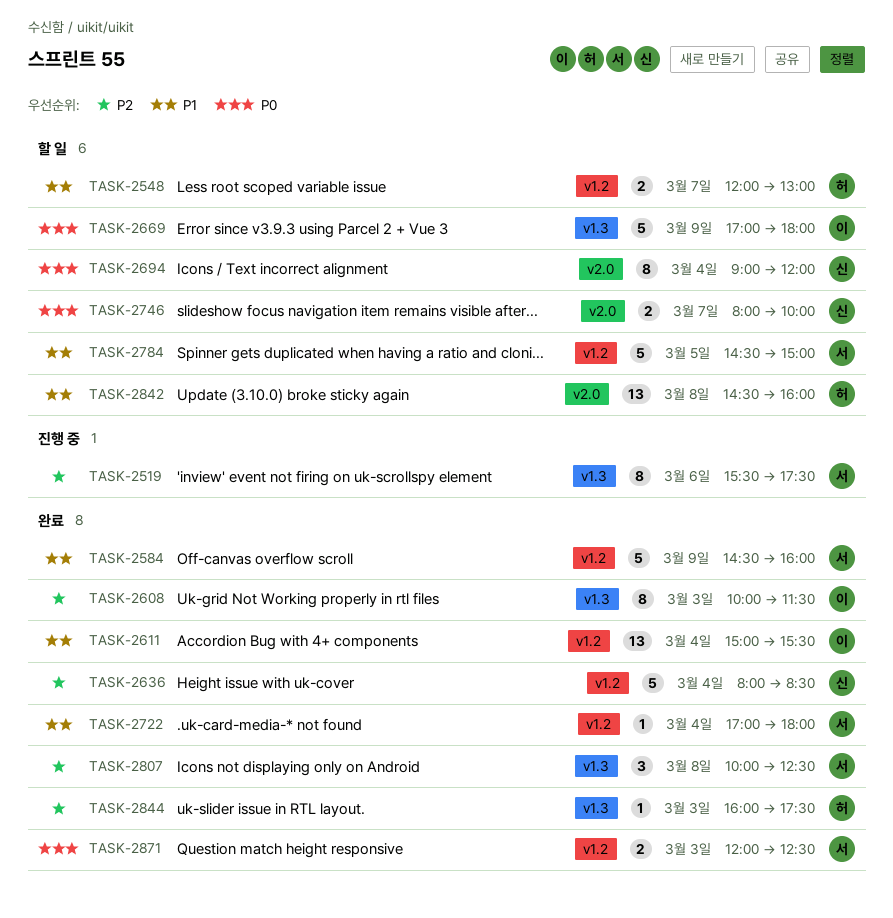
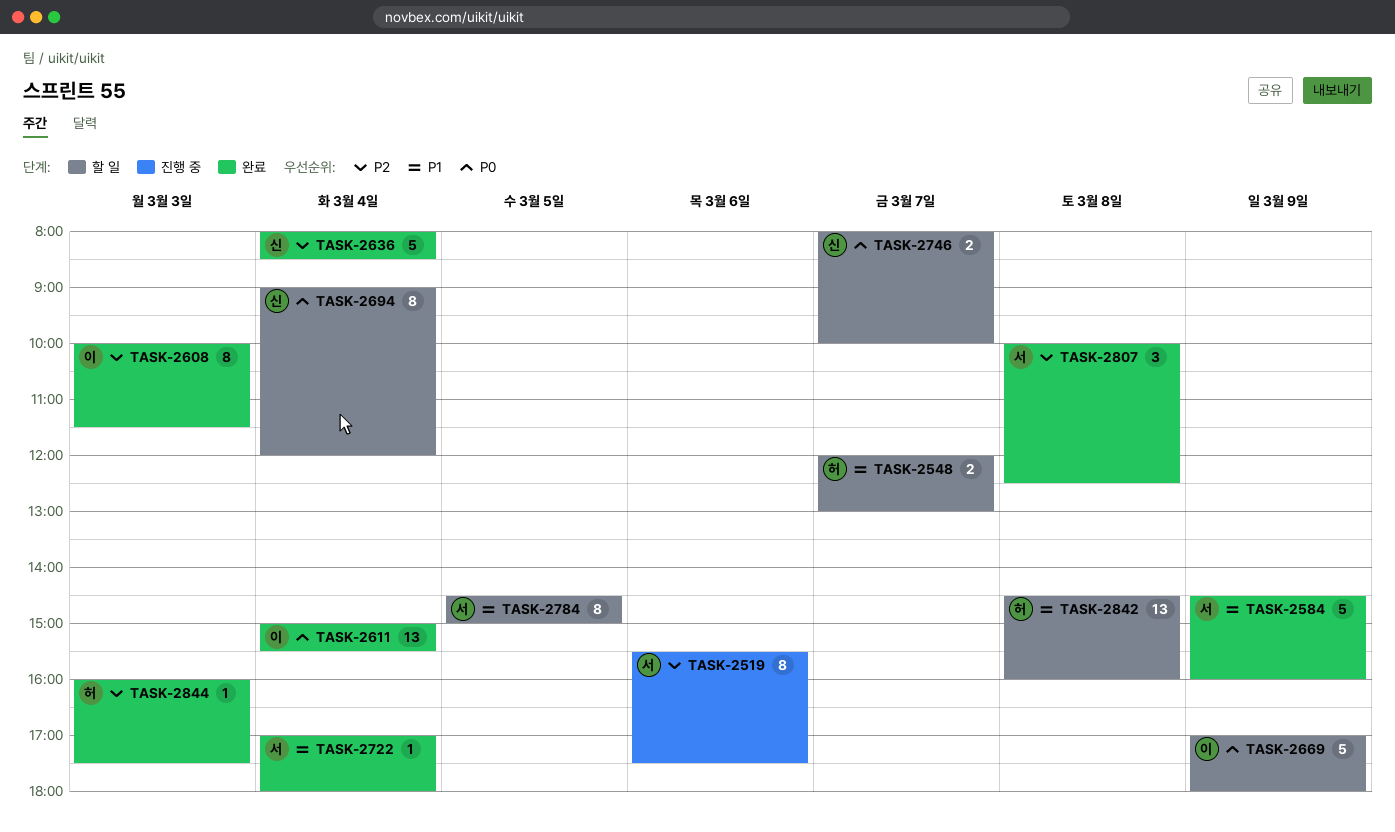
TASK-2611, priority: P1 -> P0
TASK-2784, estimate: 5 -> 8
TASK-2871: present -> none

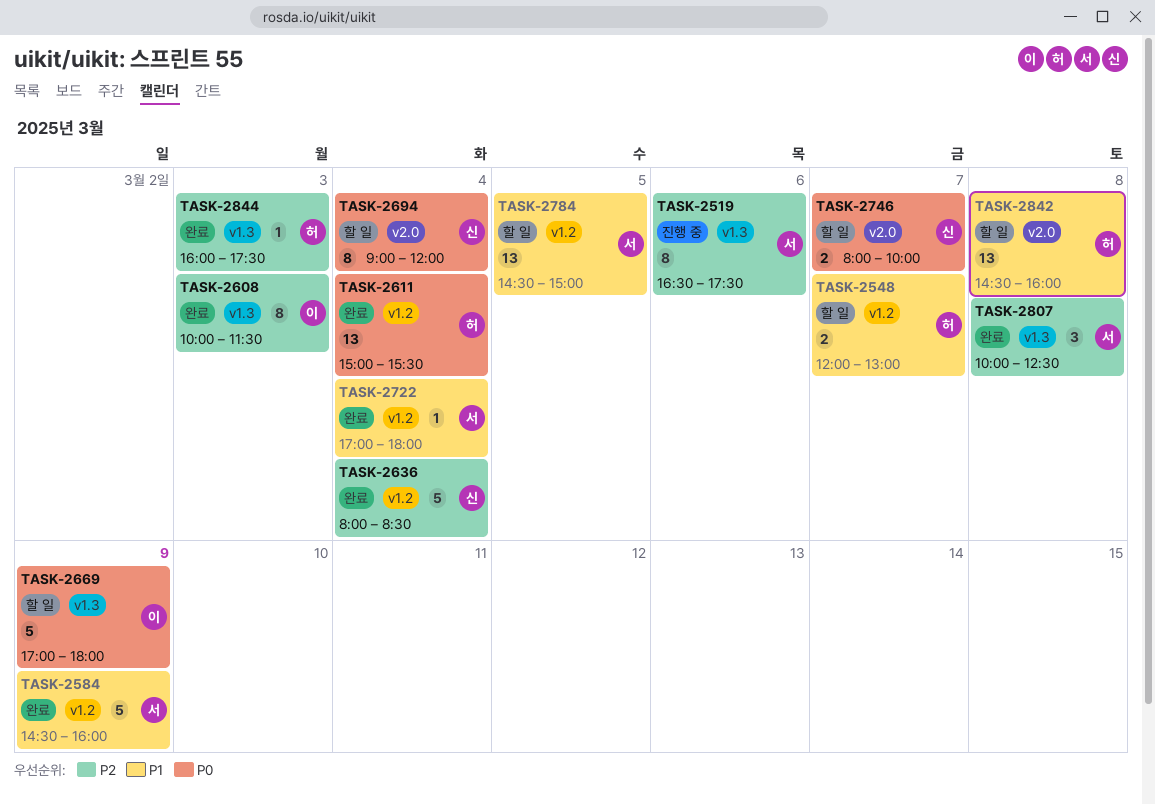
TASK-2519, begins: 15:30 -> 16:30
TASK-2611, owner: 이 -> 허
TASK-2784, estimate: 8 -> 13

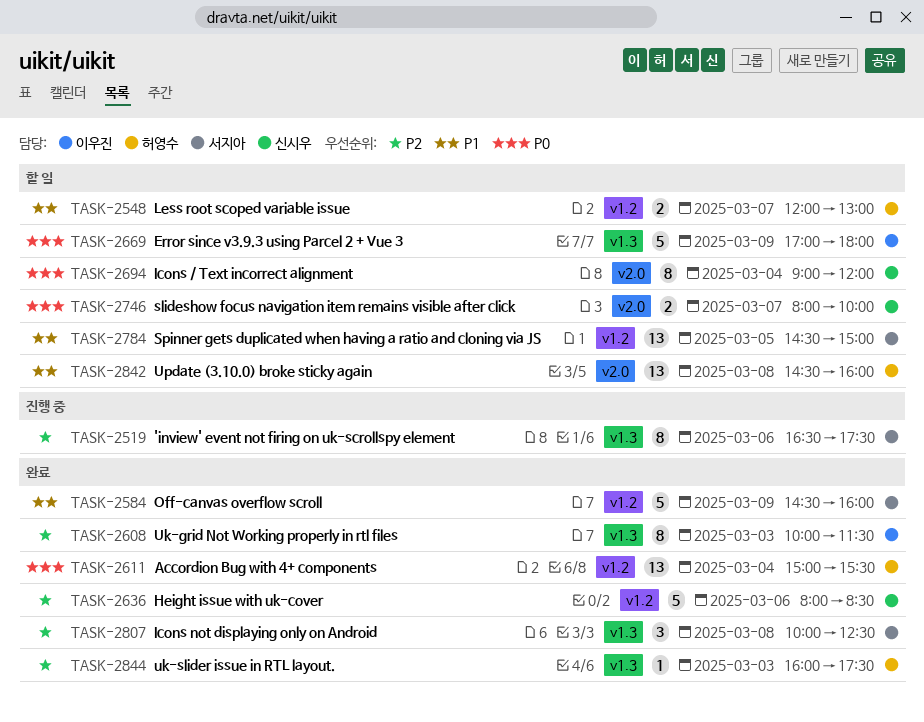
TASK-2636, day: Mar 4 -> Mar 6
TASK-2722: present -> none

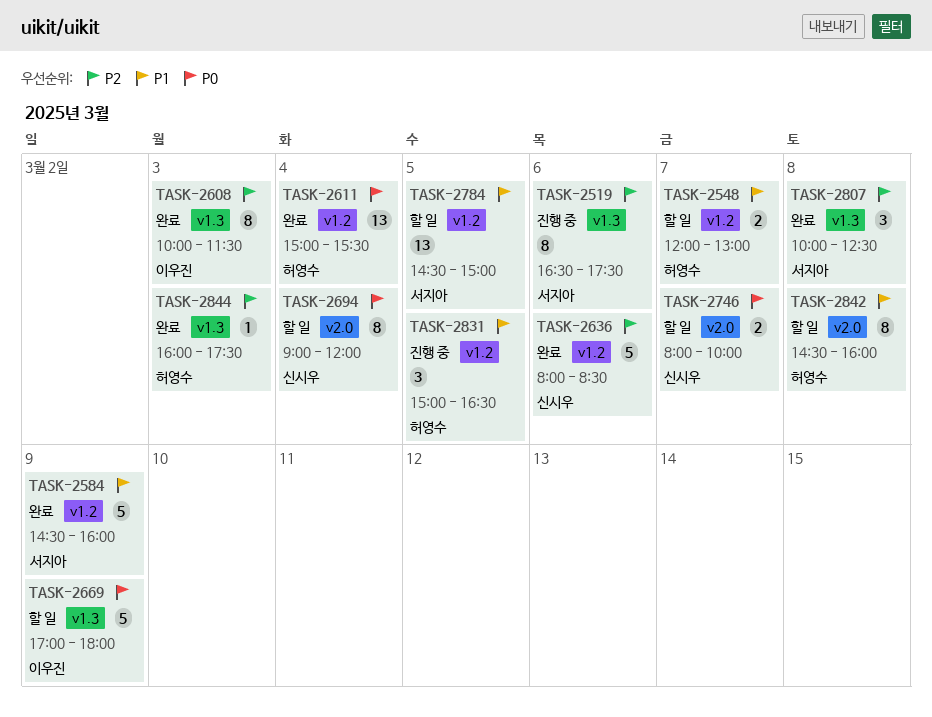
TASK-2831: none -> present
TASK-2842, estimate: 13 -> 8

